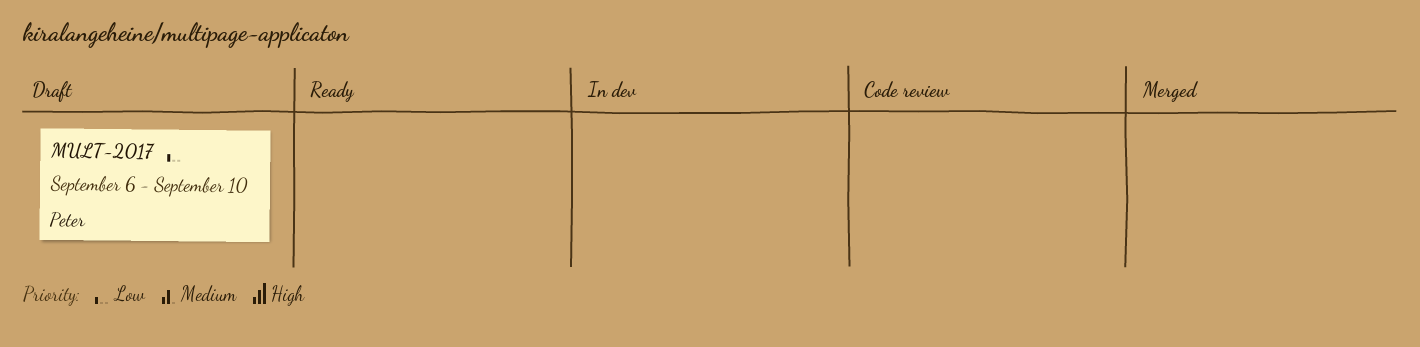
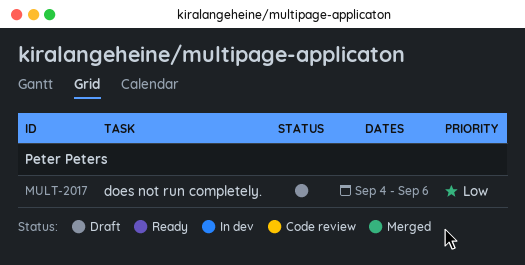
MULT-2017, start: Sep 6 -> Sep 4
MULT-2017, due: Sep 10 -> Sep 6

